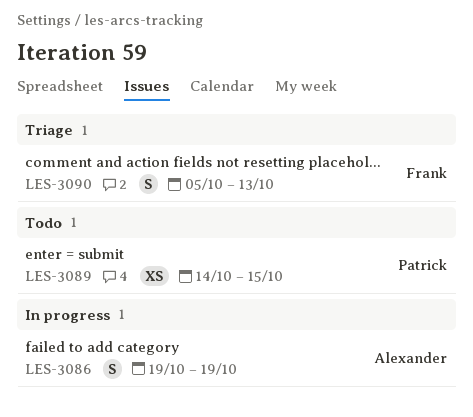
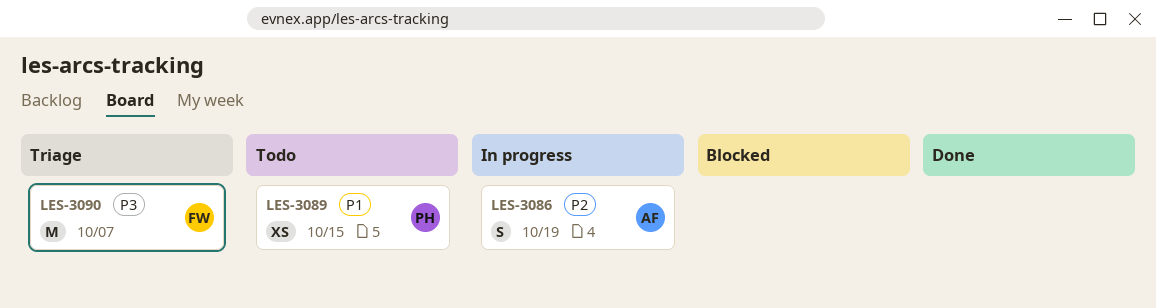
LES-3090, estimate: S -> M
LES-3090, due: Oct 13 -> Oct 7

